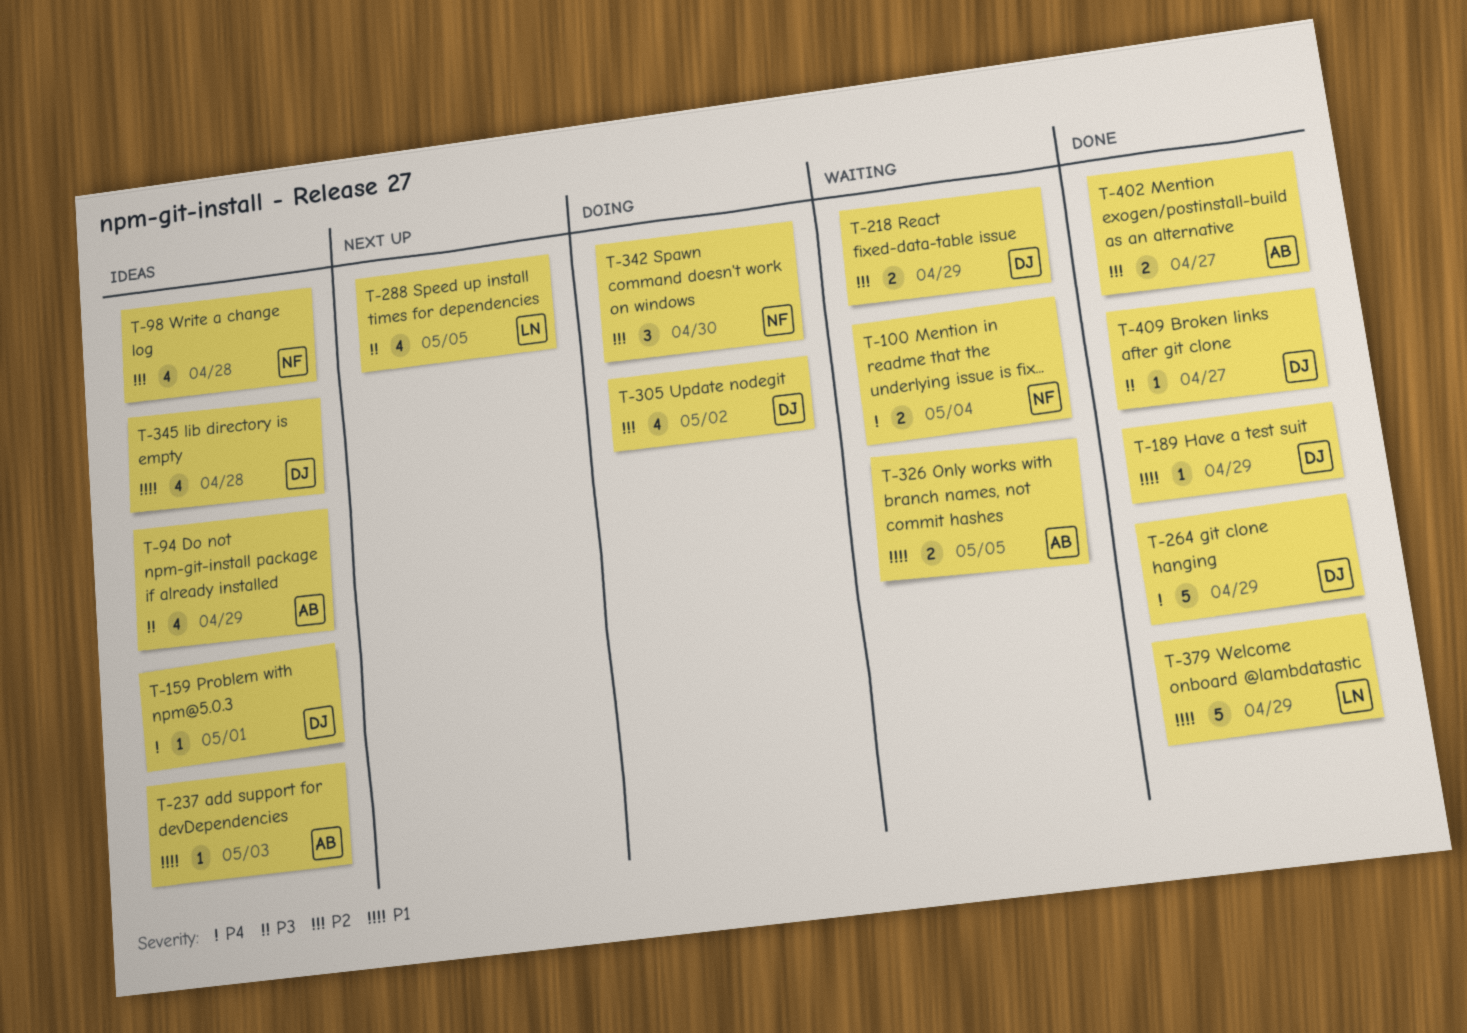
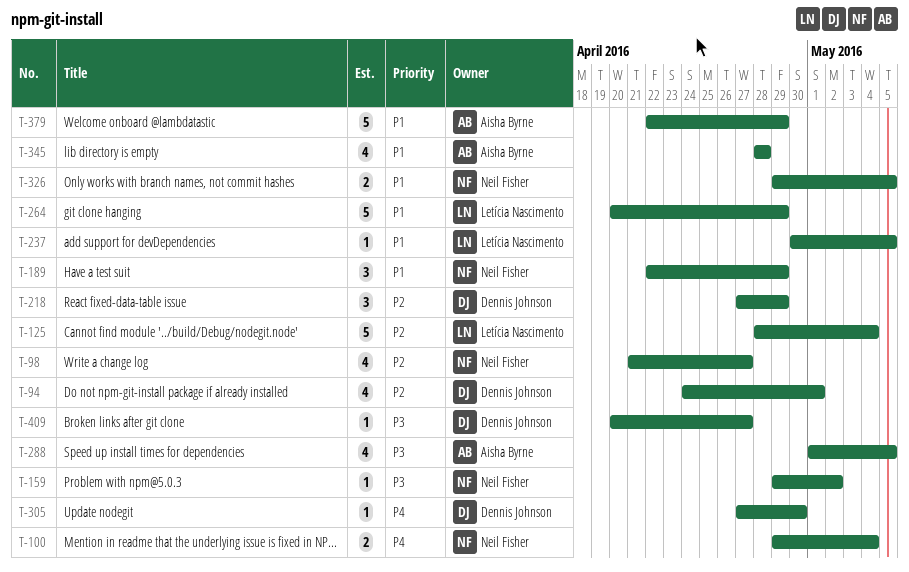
T-94, owner: Aisha Byrne -> Dennis Johnson
T-94, priority: P3 -> P2
T-94, due: Apr 29 -> May 1
T-98, due: Apr 28 -> Apr 27
T-125: none -> present
T-159, owner: Dennis Johnson -> Neil Fisher
T-159, priority: P4 -> P3
T-159, due: May 1 -> May 2
T-189, owner: Dennis Johnson -> Neil Fisher
T-189, estimate: 1 -> 3
T-218, estimate: 2 -> 3
T-237, owner: Aisha Byrne -> Letícia Nascimento
T-237, due: May 3 -> May 5
T-264, owner: Dennis Johnson -> Letícia Nascimento
T-264, priority: P4 -> P1
T-288, owner: Letícia Nascimento -> Aisha Byrne
T-305, priority: P2 -> P4
T-305, estimate: 4 -> 1
T-305, due: May 2 -> Apr 30
T-326, owner: Aisha Byrne -> Neil Fisher
T-342: present -> none
T-345, owner: Dennis Johnson -> Aisha Byrne
T-379, owner: Letícia Nascimento -> Aisha Byrne
T-402: present -> none

